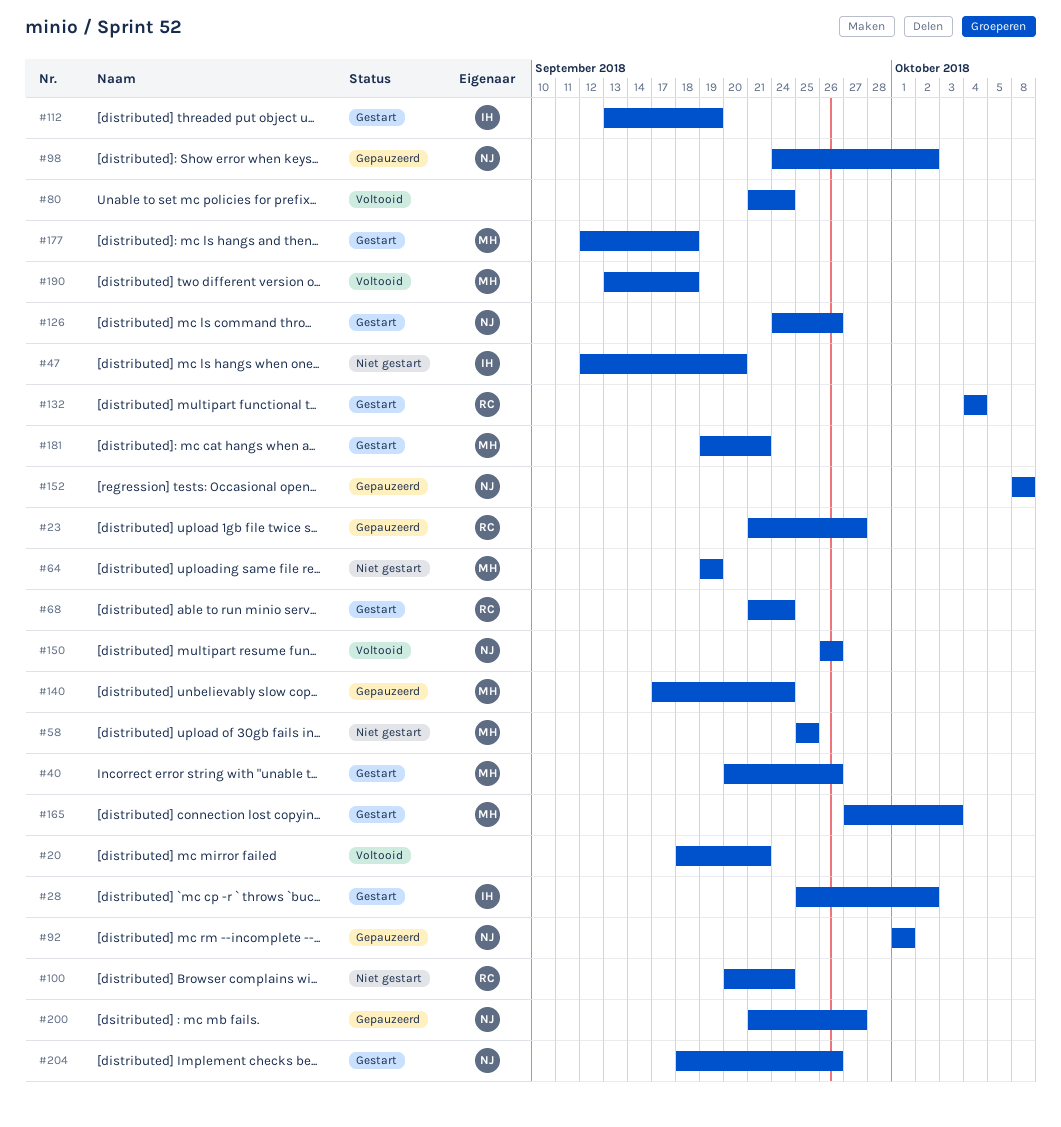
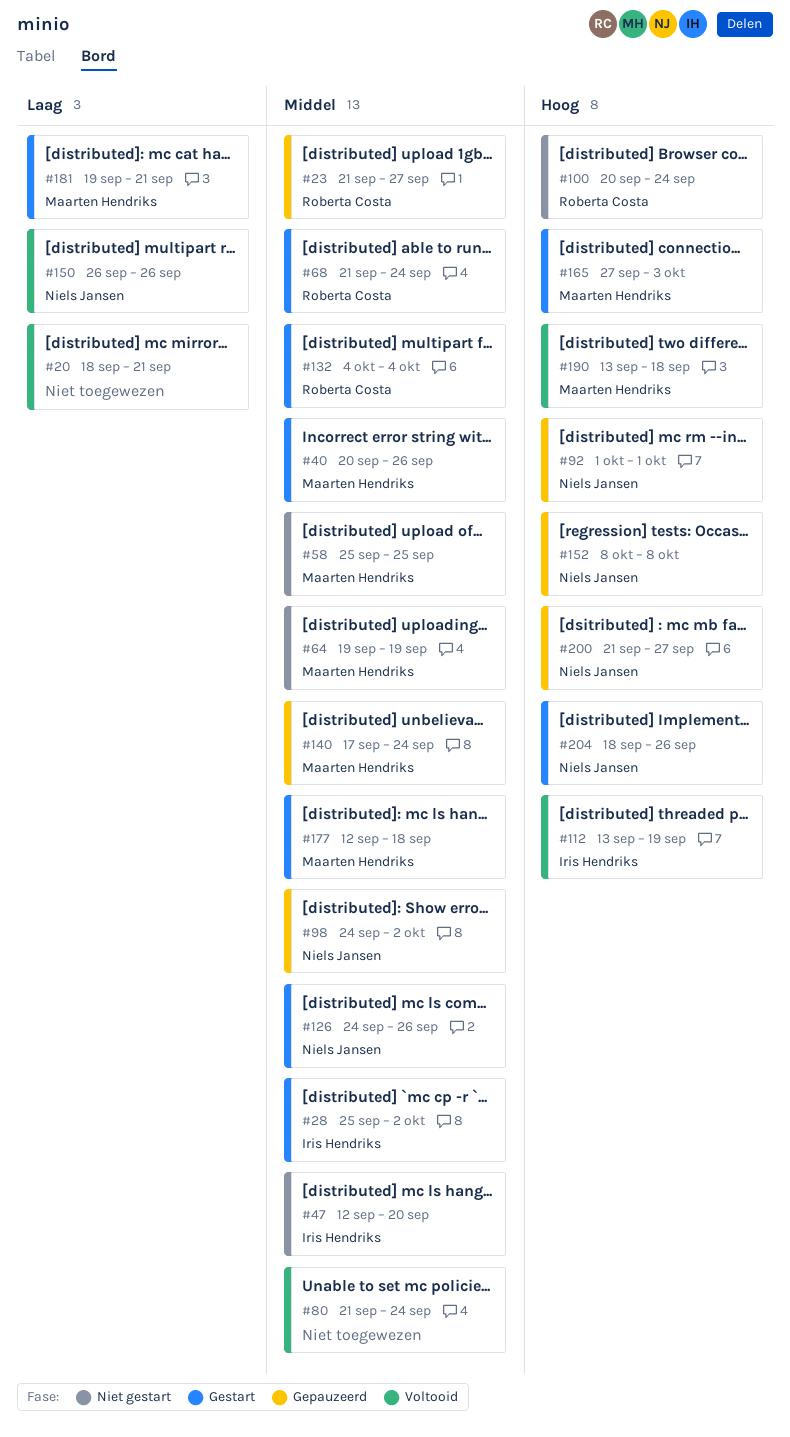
#112, status: Gestart -> Voltooid

